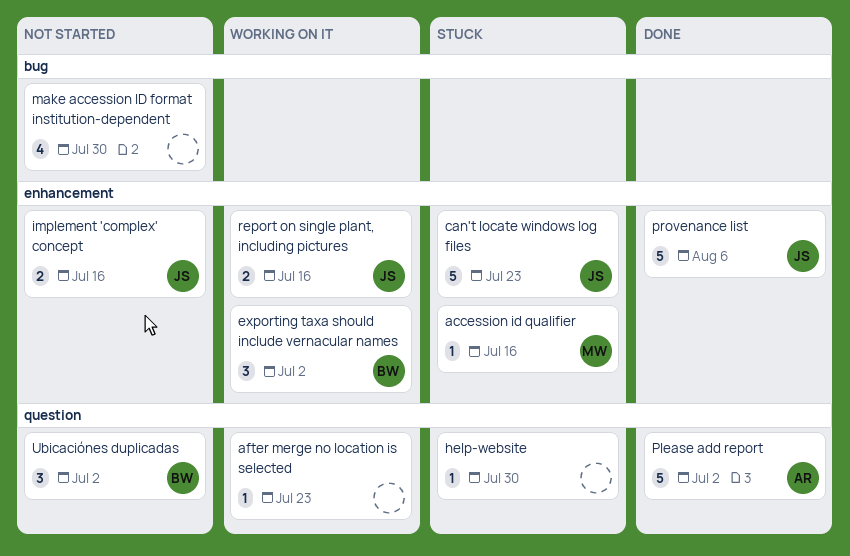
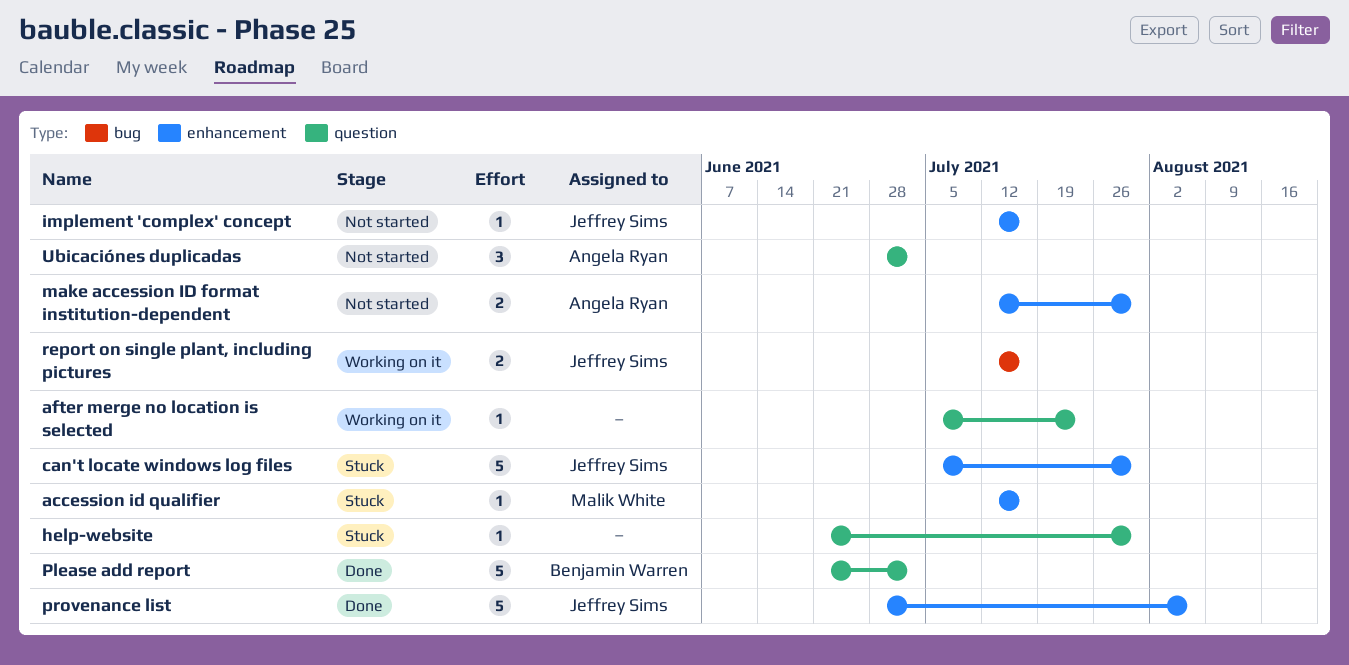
can't locate windows log files, due: Jul 23 -> Jul 30
exporting taxa should include vernacular names: present -> none
implement 'complex' concept, estimate: 2 -> 1
make accession ID format institution-dependent, owner: none -> Angela Ryan
make accession ID format institution-dependent, label: bug -> enhancement
make accession ID format institution-dependent, estimate: 4 -> 2
Please add report, owner: Angela Ryan -> Benjamin Warren
report on single plant, including pictures, label: enhancement -> bug
Ubicaciónes duplicadas, owner: Benjamin Warren -> Angela Ryan

